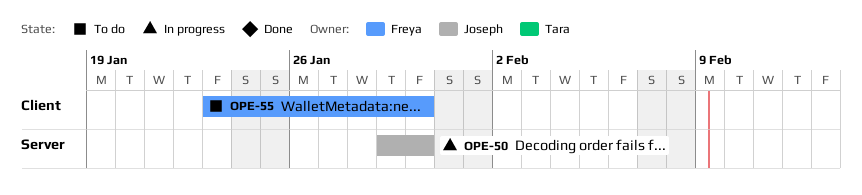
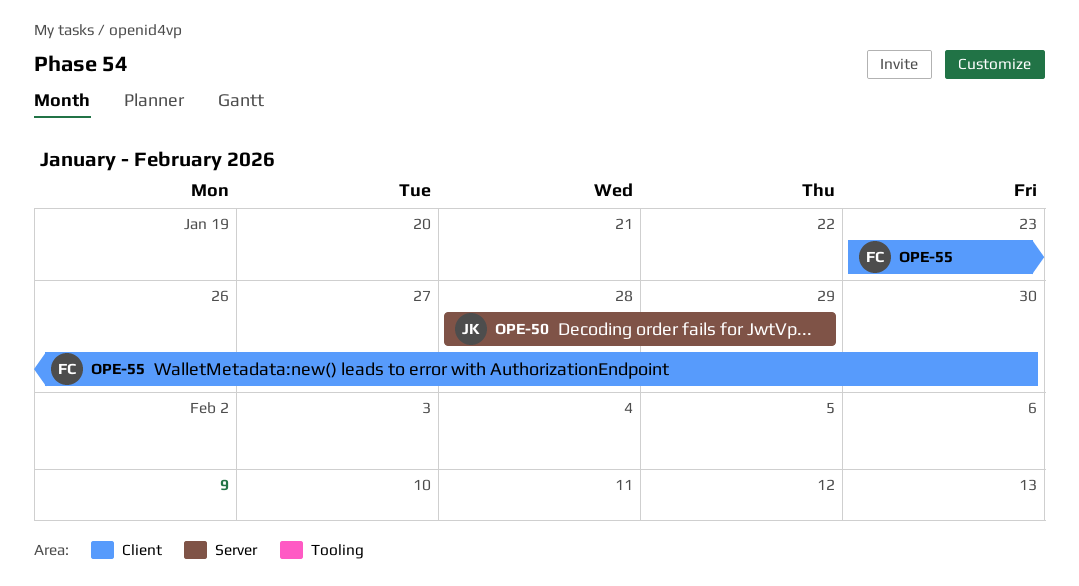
OPE-50, start: Jan 29 -> Jan 28
OPE-50, due: Jan 30 -> Jan 29

